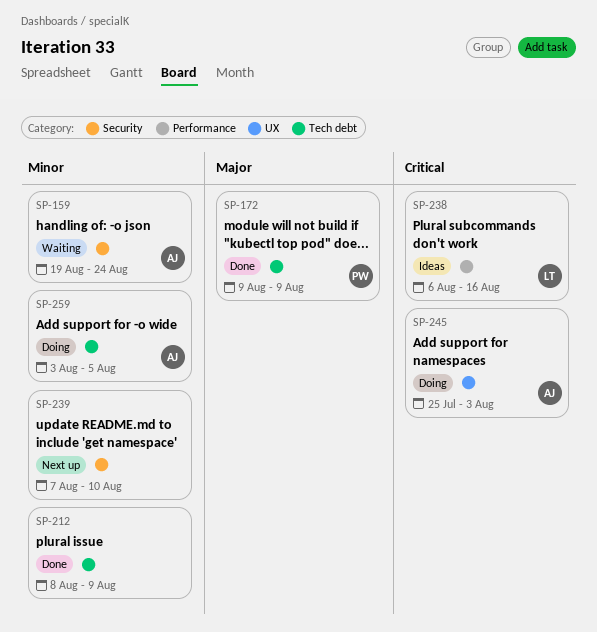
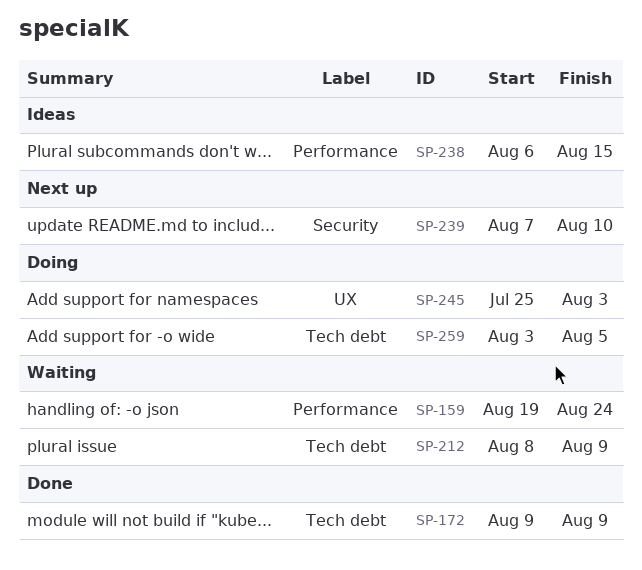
SP-159, label: Security -> Performance
SP-212, status: Done -> Waiting
SP-238, due: Aug 16 -> Aug 15

